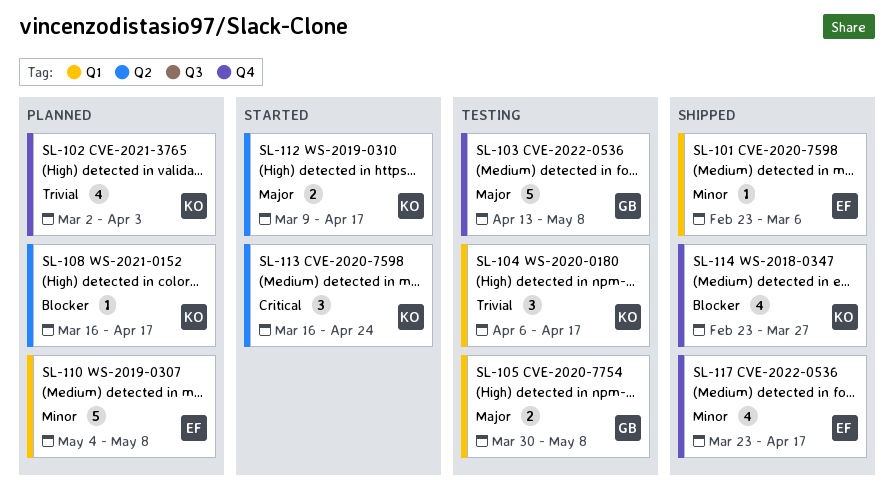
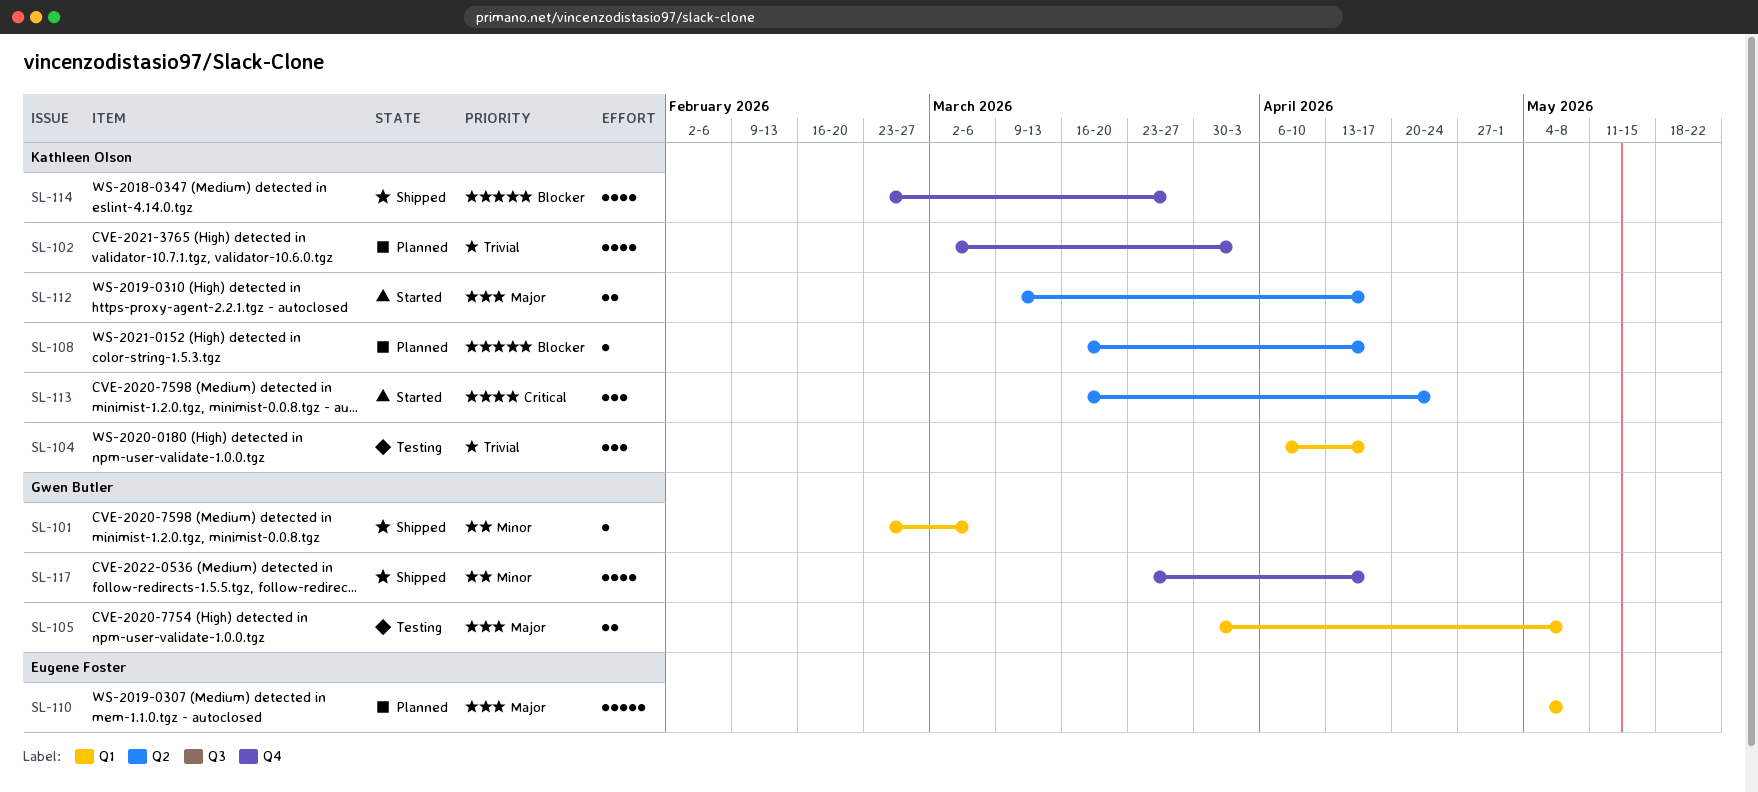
SL-101, owner: Eugene Foster -> Gwen Butler
SL-103: present -> none
SL-110, priority: Minor -> Major
SL-117, owner: Eugene Foster -> Gwen Butler

